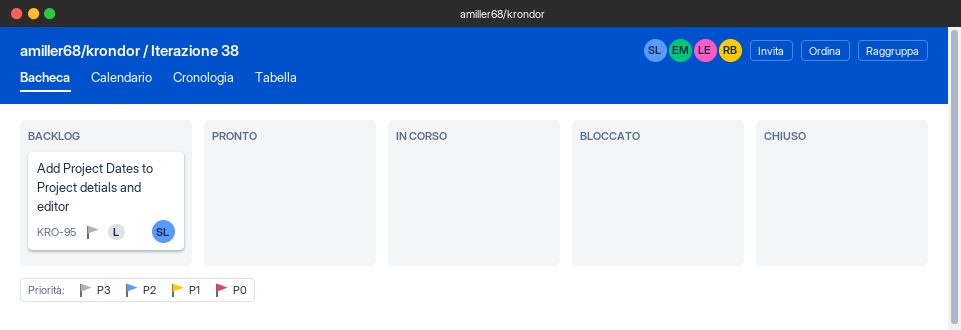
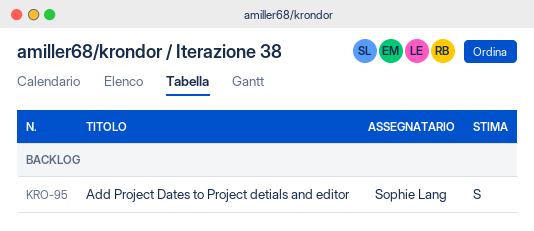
KRO-95, estimate: L -> S

